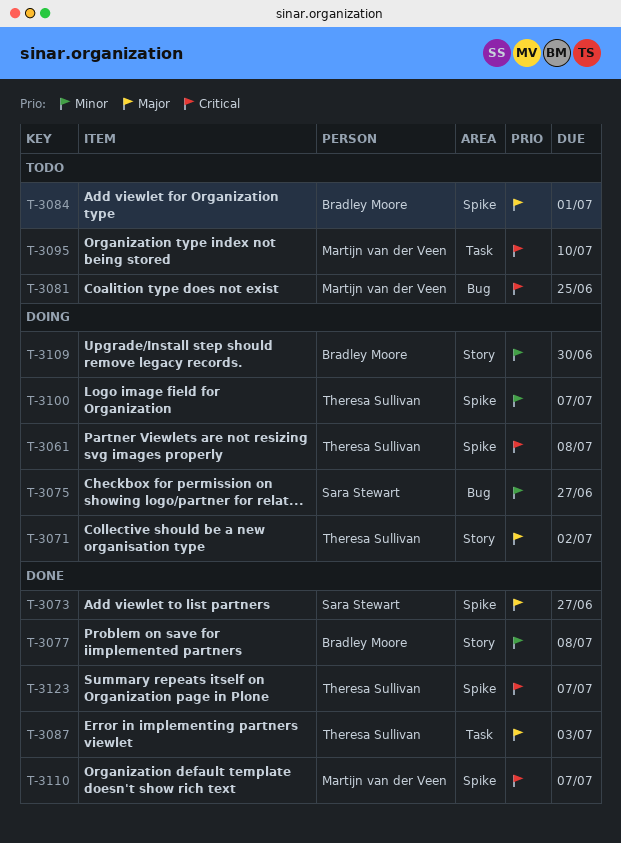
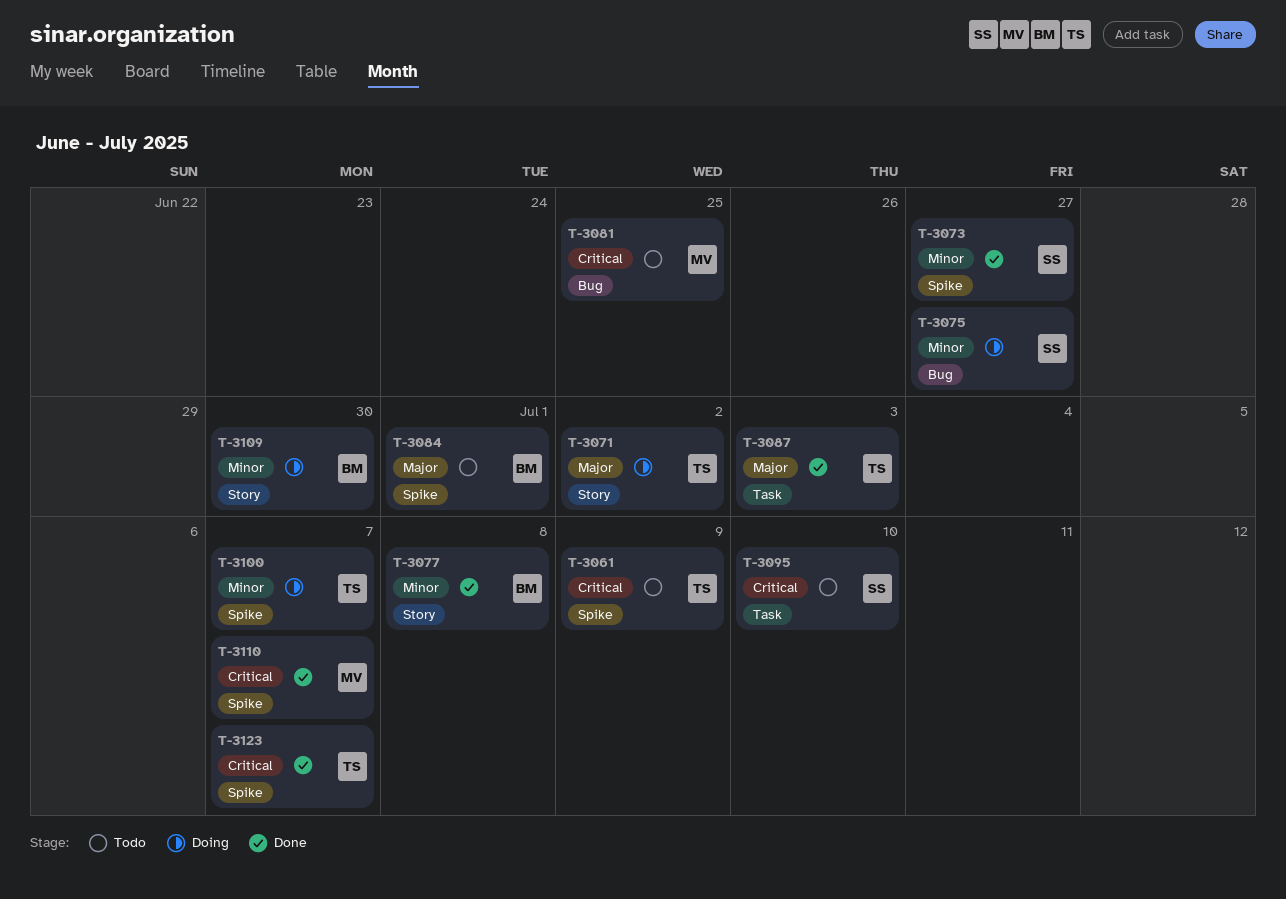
T-3061, status: Doing -> Todo
T-3061, due: Jul 8 -> Jul 9
T-3073, priority: Major -> Minor
T-3095, owner: Martijn van der Veen -> Sara Stewart

